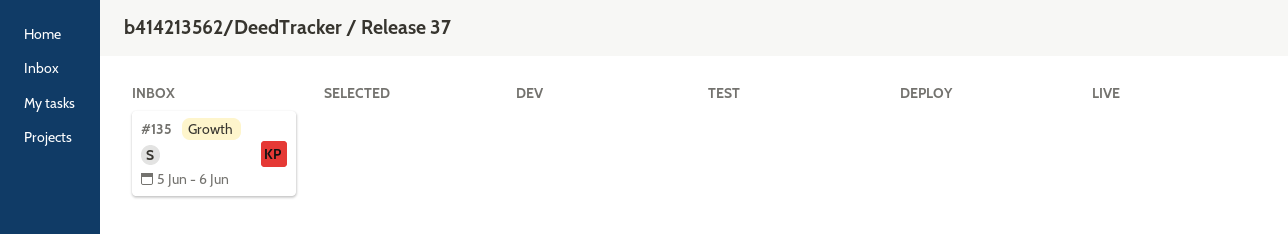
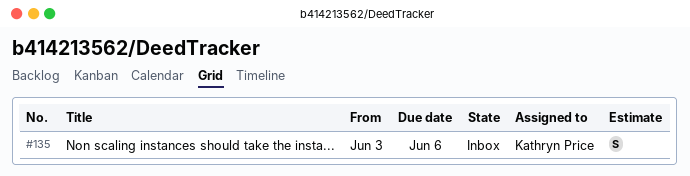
#135, start: Jun 5 -> Jun 3

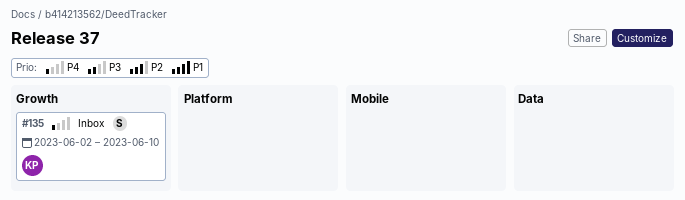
#135, start: Jun 3 -> Jun 2
#135, due: Jun 6 -> Jun 10

